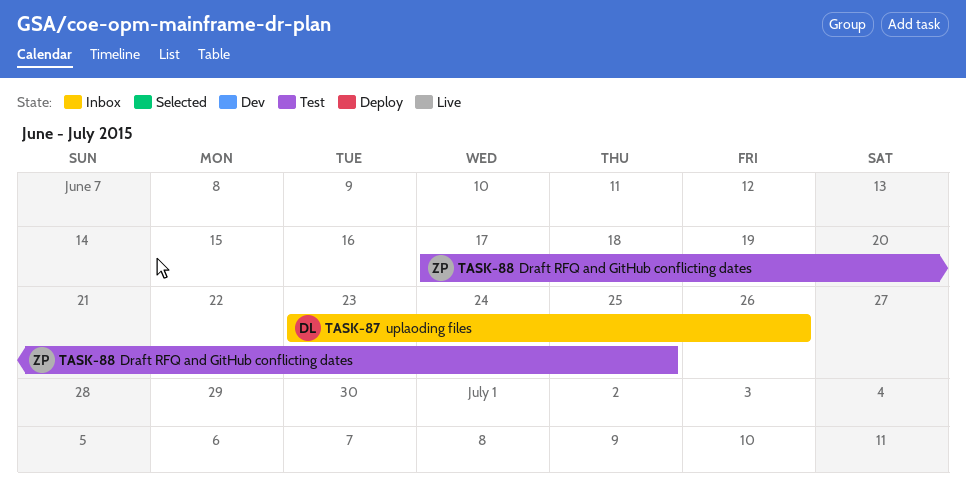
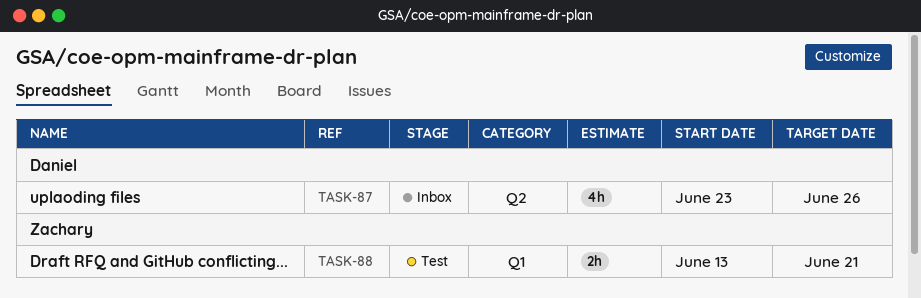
TASK-88, start: Jun 17 -> Jun 13
TASK-88, due: Jun 25 -> Jun 21

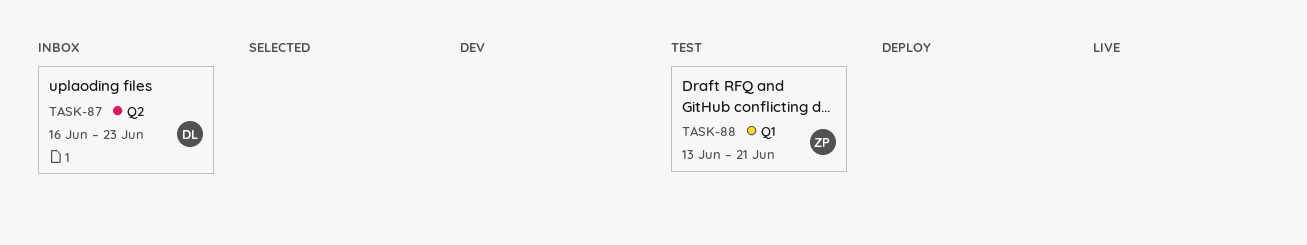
TASK-87, start: Jun 23 -> Jun 16
TASK-87, due: Jun 26 -> Jun 23

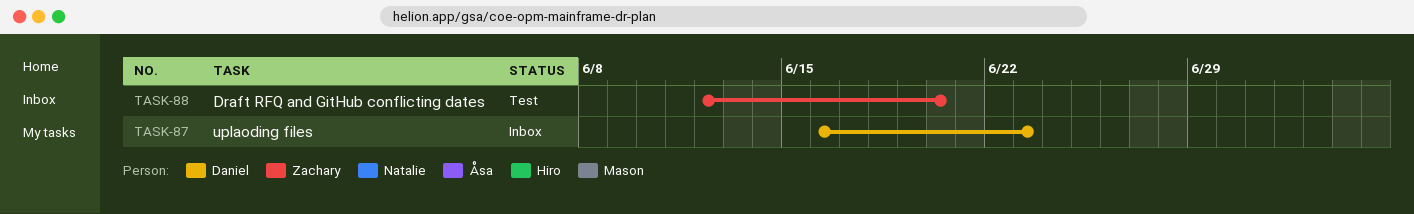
TASK-88, start: Jun 13 -> Jun 12
TASK-88, due: Jun 21 -> Jun 20

